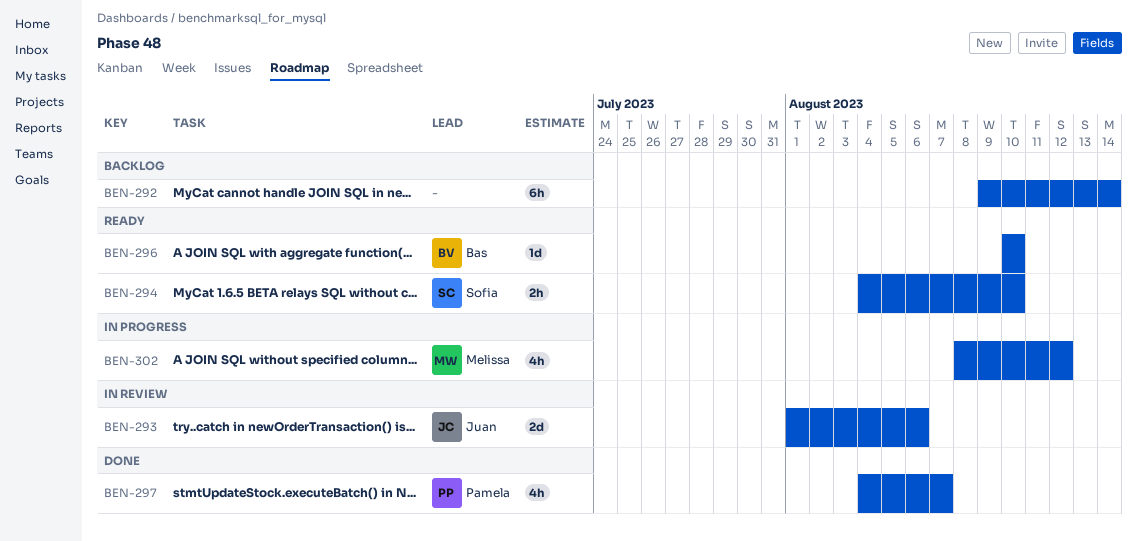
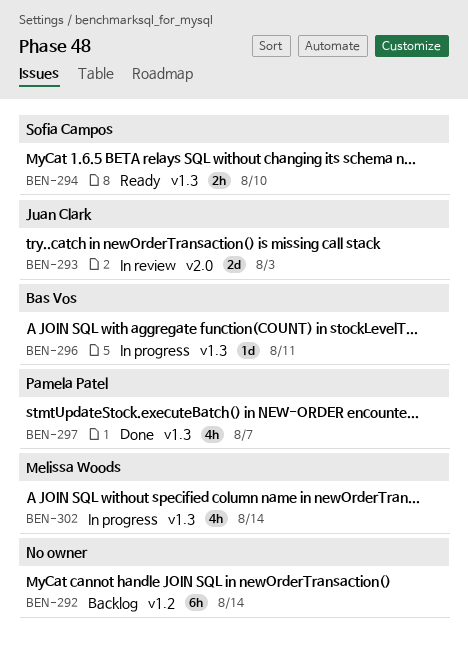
BEN-293, due: Aug 6 -> Aug 3
BEN-296, status: Ready -> In progress
BEN-296, due: Aug 10 -> Aug 11
BEN-302, due: Aug 12 -> Aug 14

